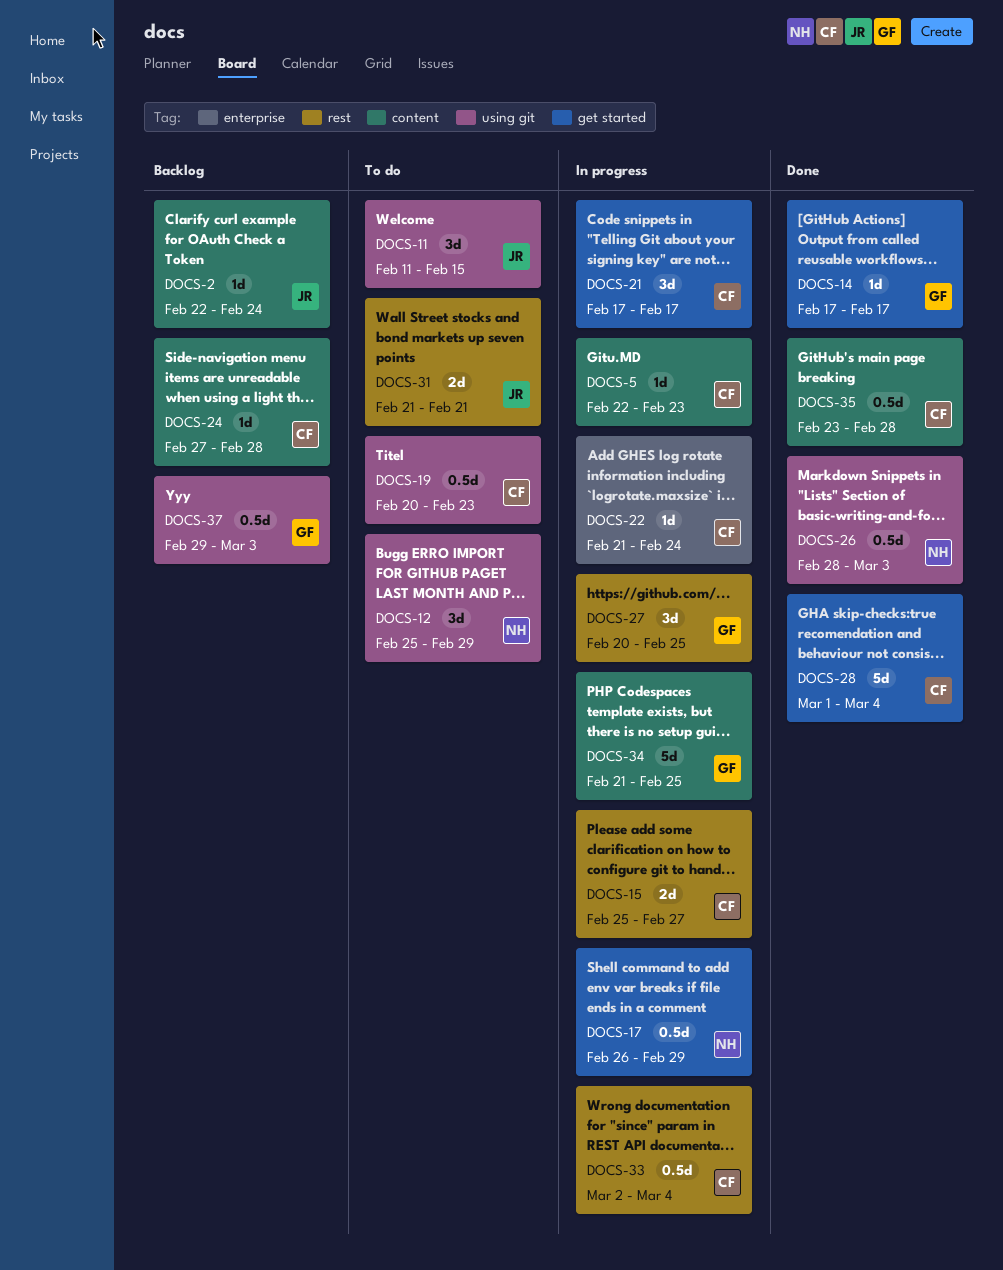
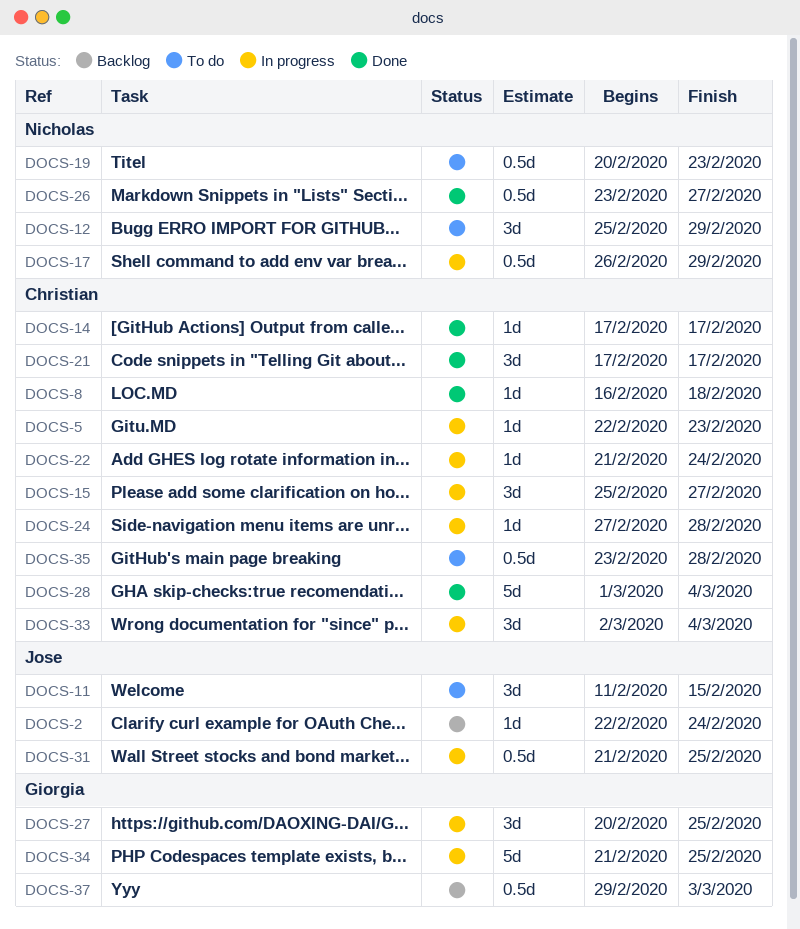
DOCS-8: none -> present
DOCS-14, owner: Giorgia -> Christian
DOCS-15, estimate: 2d -> 3d
DOCS-19, owner: Christian -> Nicholas
DOCS-21, status: In progress -> Done
DOCS-24, status: Backlog -> In progress
DOCS-26, start: Feb 28 -> Feb 23
DOCS-26, due: Mar 3 -> Feb 27
DOCS-31, status: To do -> In progress
DOCS-31, estimate: 2d -> 0.5d
DOCS-31, due: Feb 21 -> Feb 25
DOCS-33, estimate: 0.5d -> 3d
DOCS-35, status: Done -> To do

